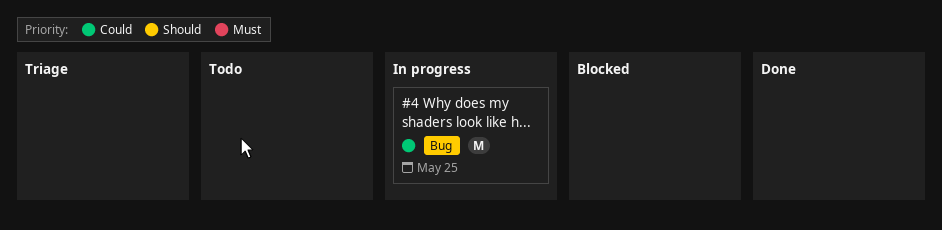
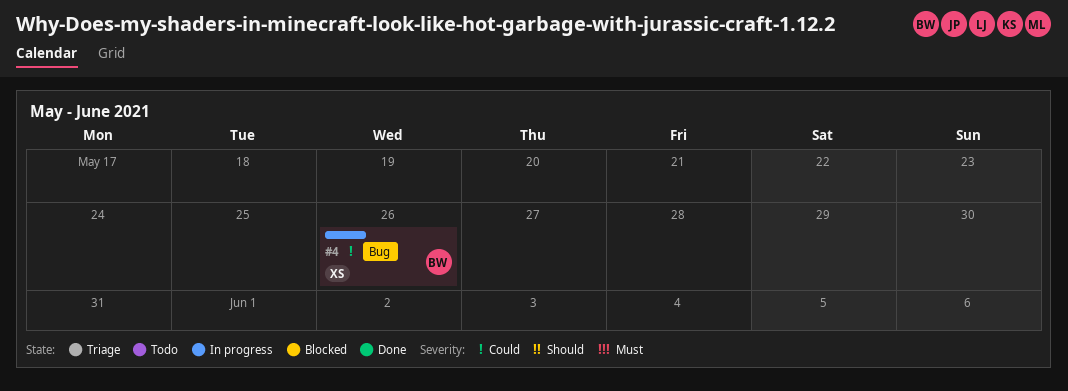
#4, estimate: M -> XS
#4, due: May 25 -> May 26

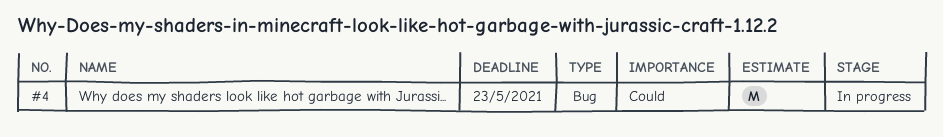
#4, estimate: XS -> M
#4, due: May 26 -> May 23

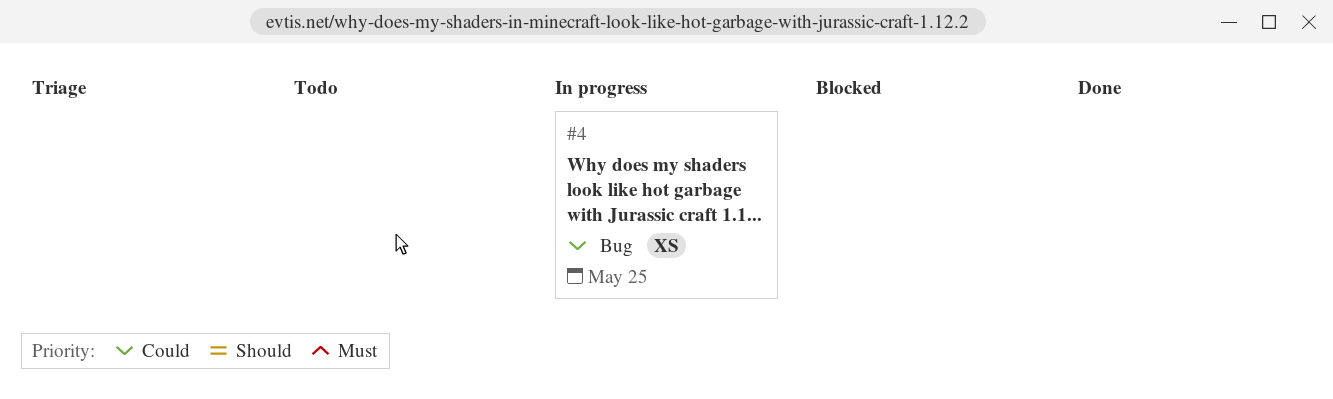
#4, estimate: M -> XS
#4, due: May 23 -> May 25

